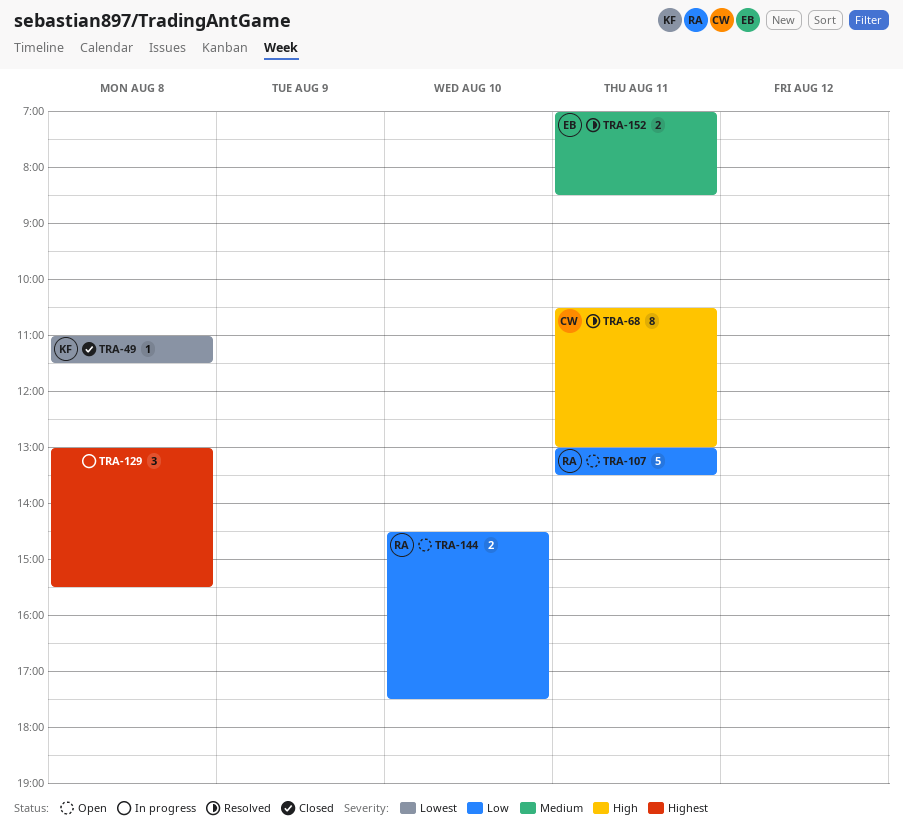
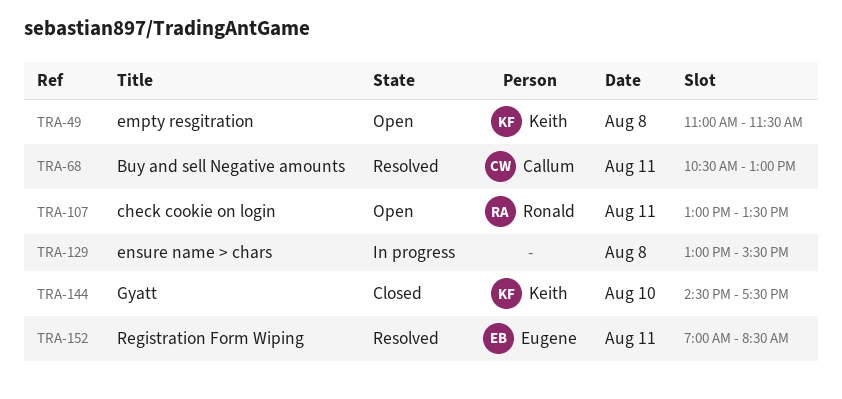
TRA-49, status: Closed -> Open
TRA-144, status: Open -> Closed
TRA-144, owner: Ronald -> Keith

